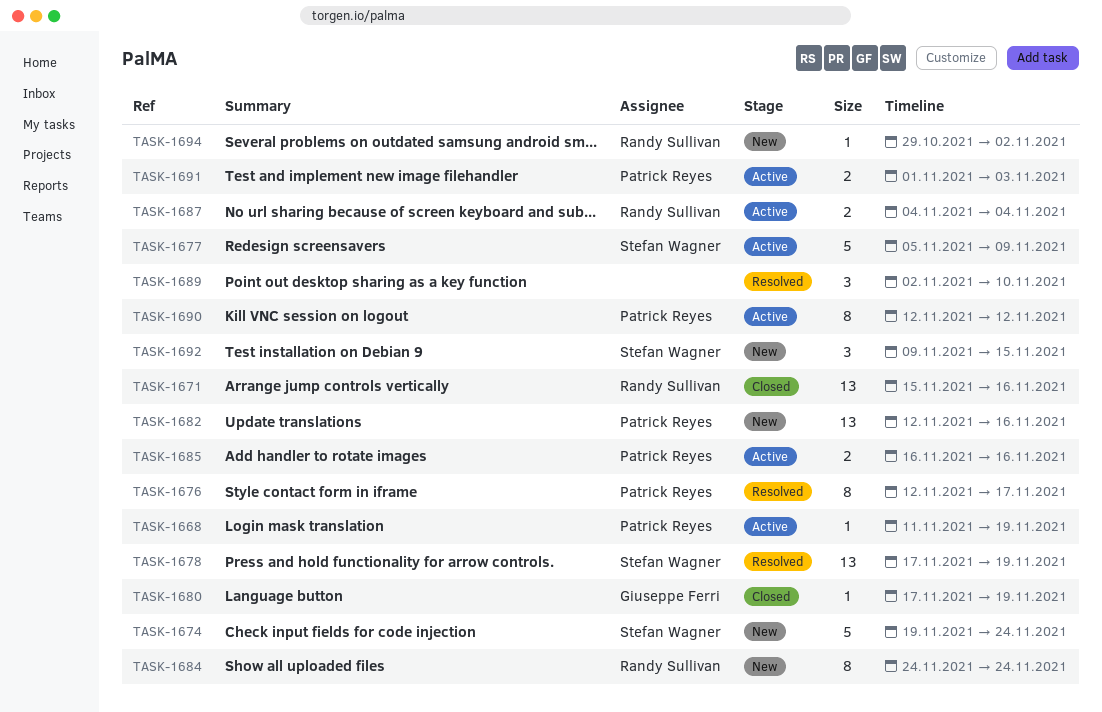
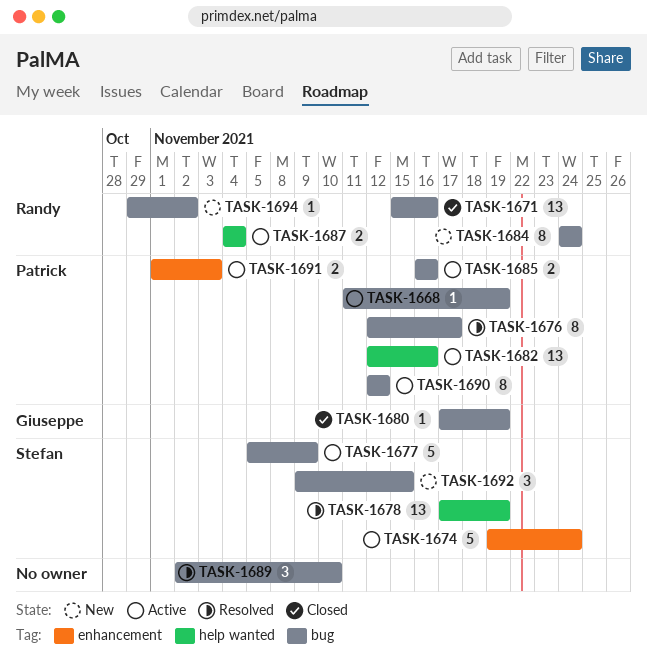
TASK-1674, status: New -> Active
TASK-1682, status: New -> Active

